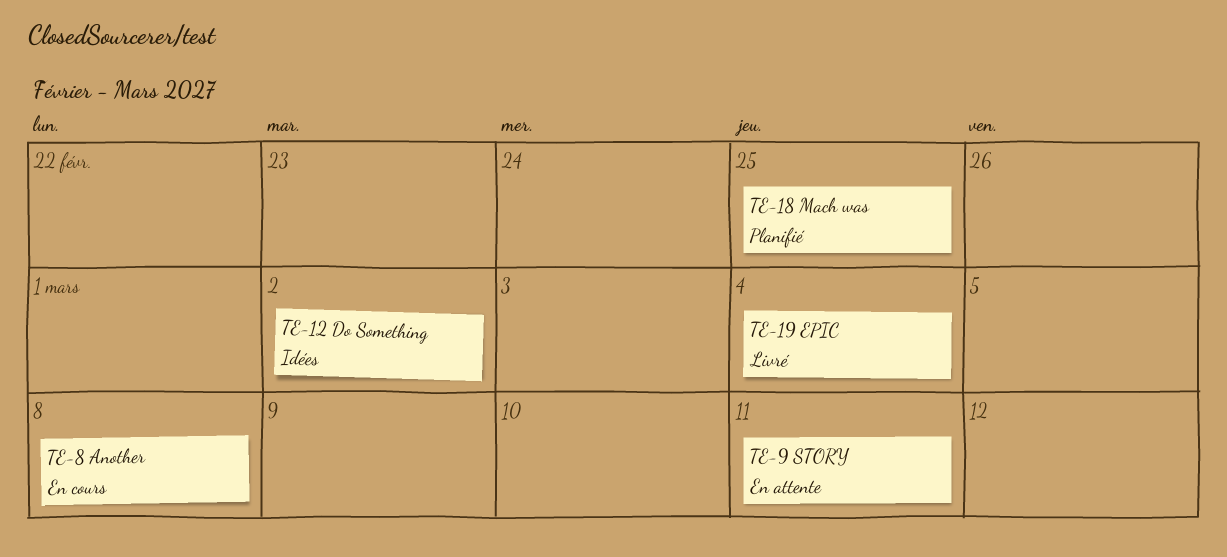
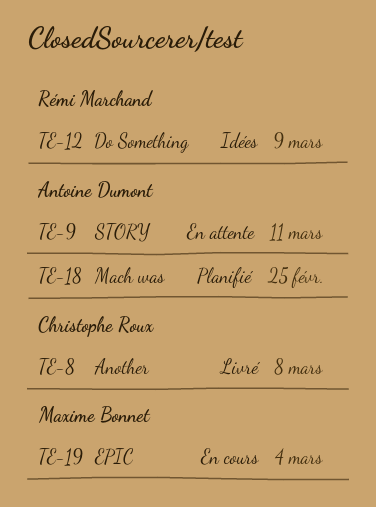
TE-8, status: En cours -> Livré
TE-12, due: Mar 2 -> Mar 9
TE-19, status: Livré -> En cours

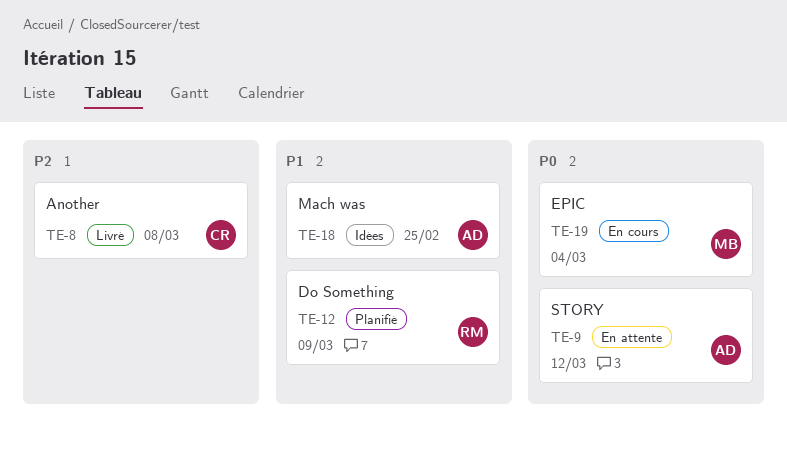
TE-9, due: Mar 11 -> Mar 12
TE-12, status: Idées -> Planifié
TE-18, status: Planifié -> Idées

